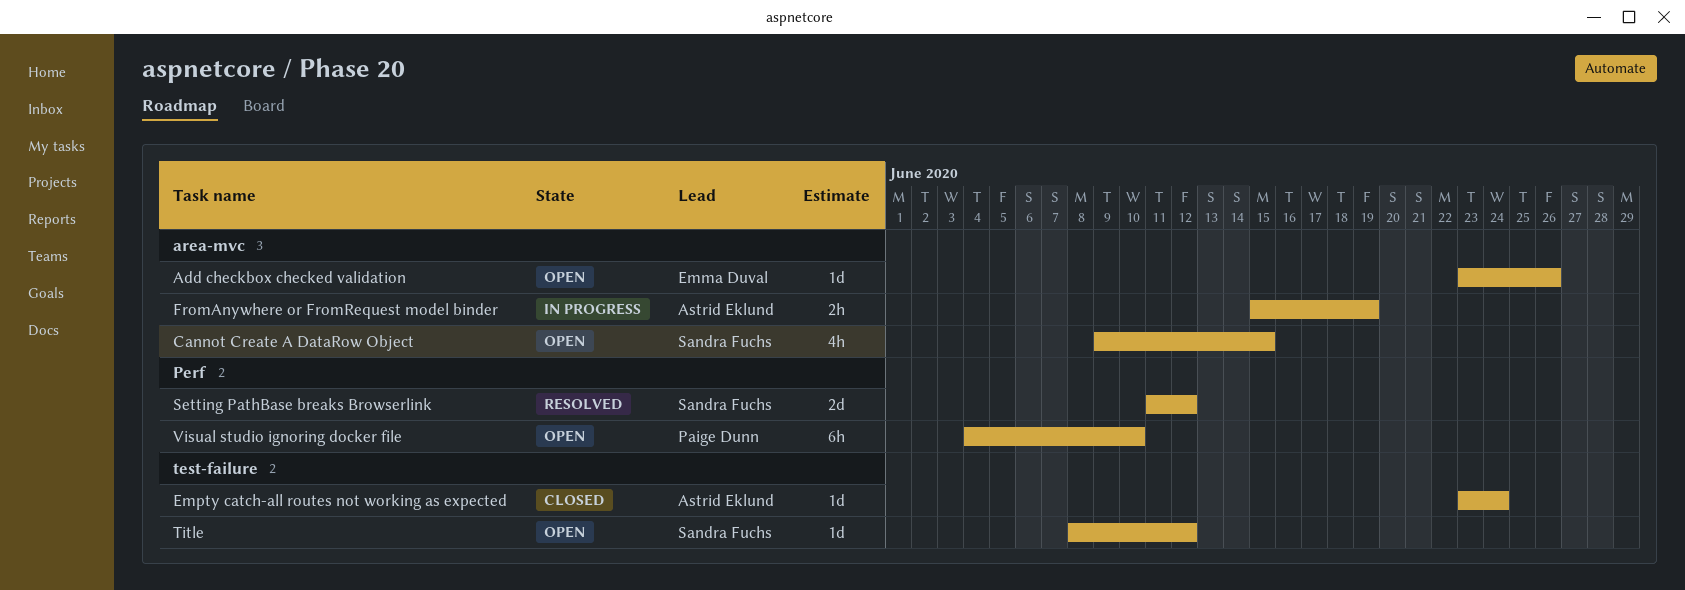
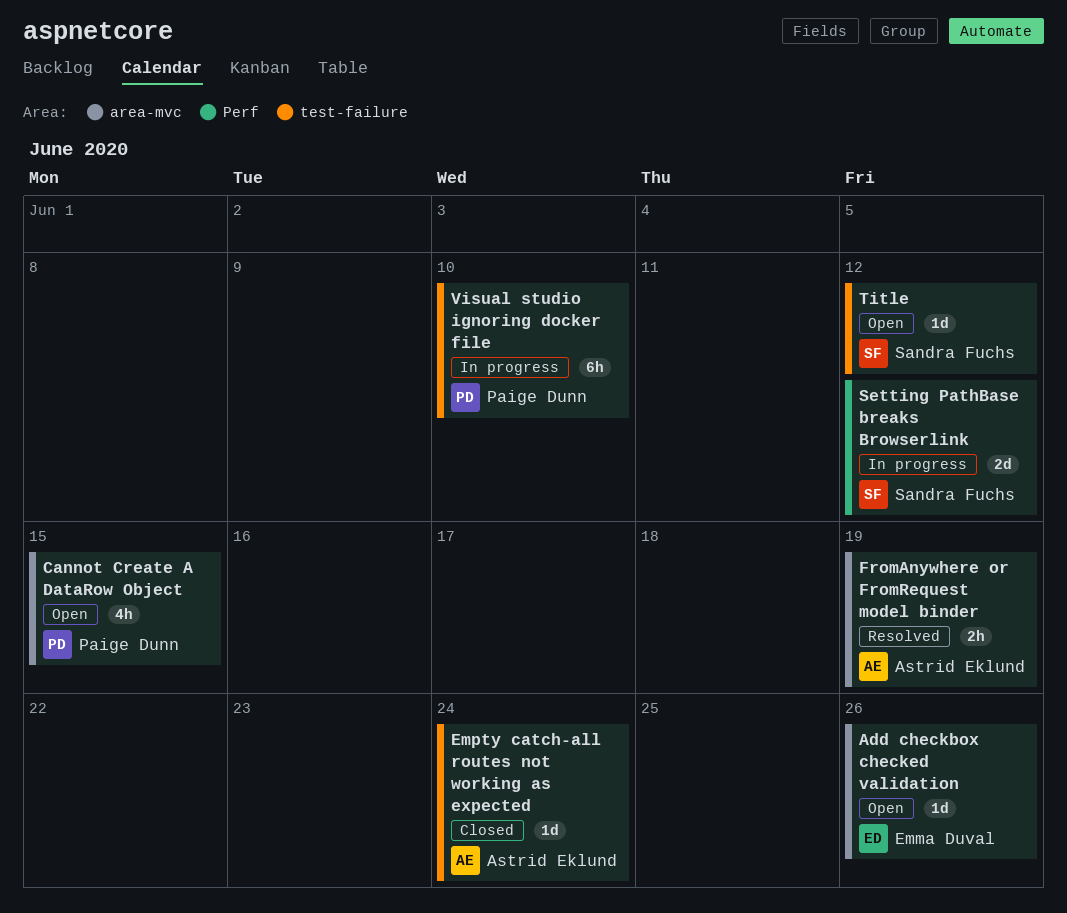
Cannot Create A DataRow Object, owner: Sandra Fuchs -> Paige Dunn
FromAnywhere or FromRequest model binder, status: In progress -> Resolved
Setting PathBase breaks Browserlink, status: Resolved -> In progress
Visual studio ignoring docker file, status: Open -> In progress
Visual studio ignoring docker file, label: Perf -> test-failure

